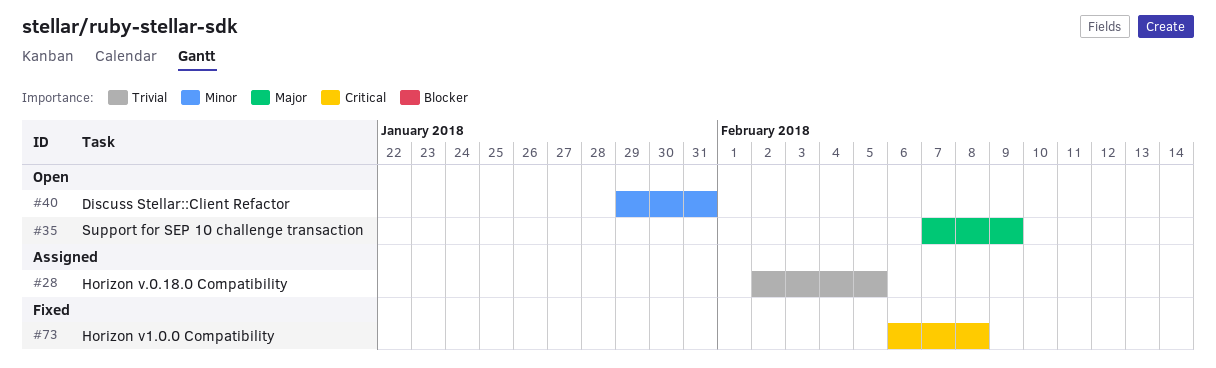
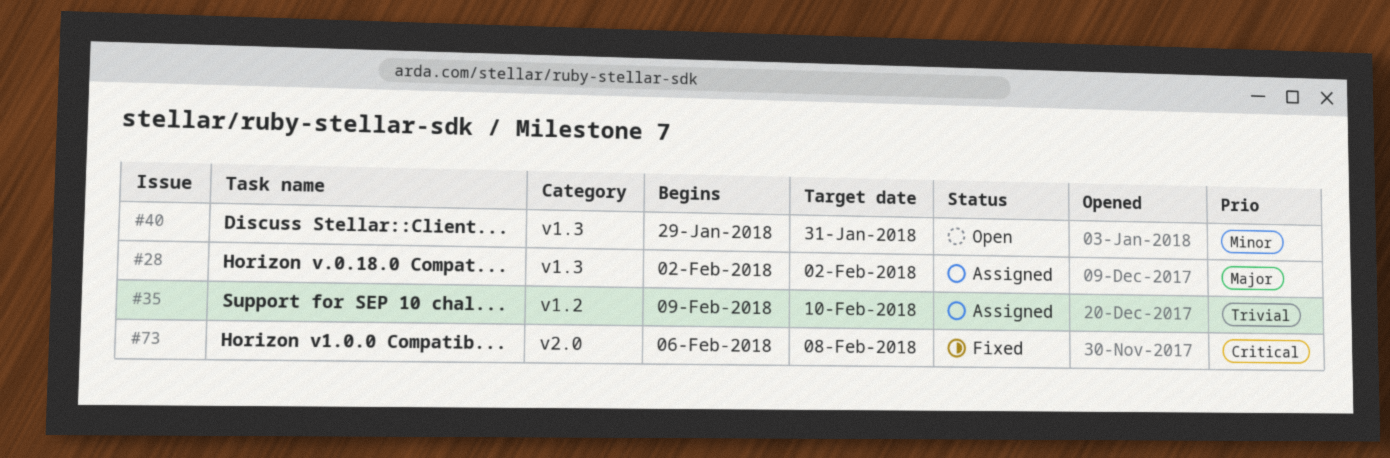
#28, priority: Trivial -> Major
#28, due: Feb 5 -> Feb 2
#35, status: Open -> Assigned
#35, priority: Major -> Trivial
#35, start: Feb 7 -> Feb 9
#35, due: Feb 9 -> Feb 10

